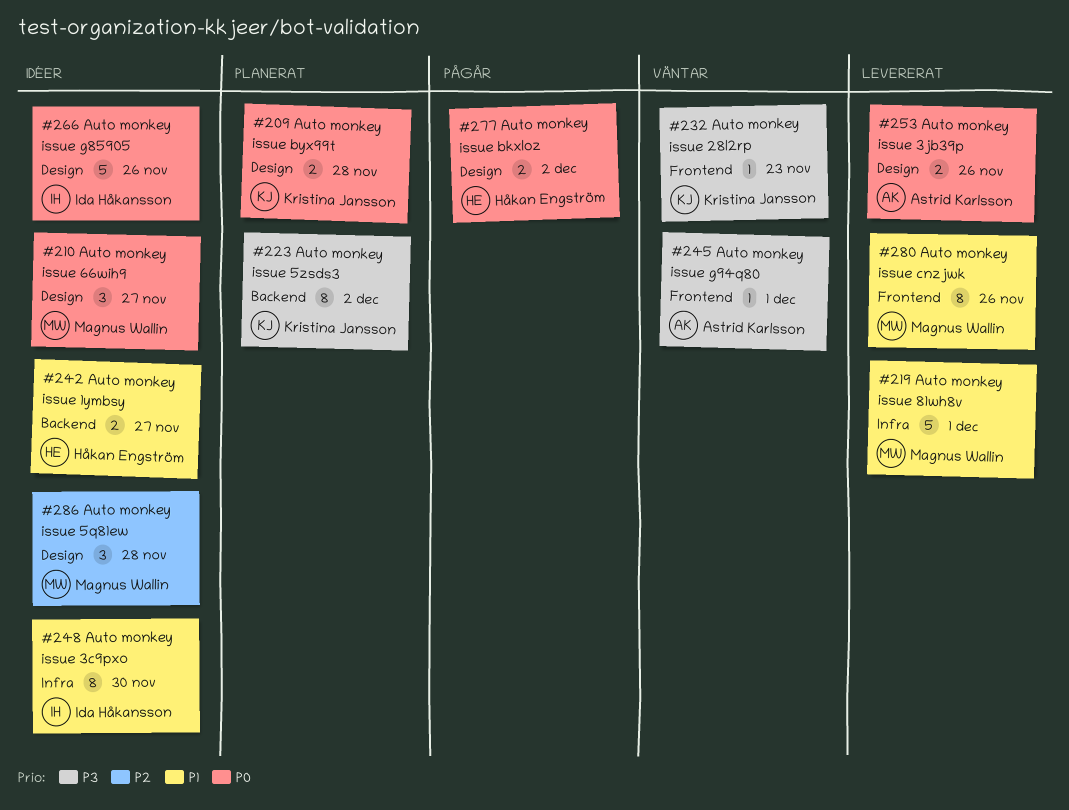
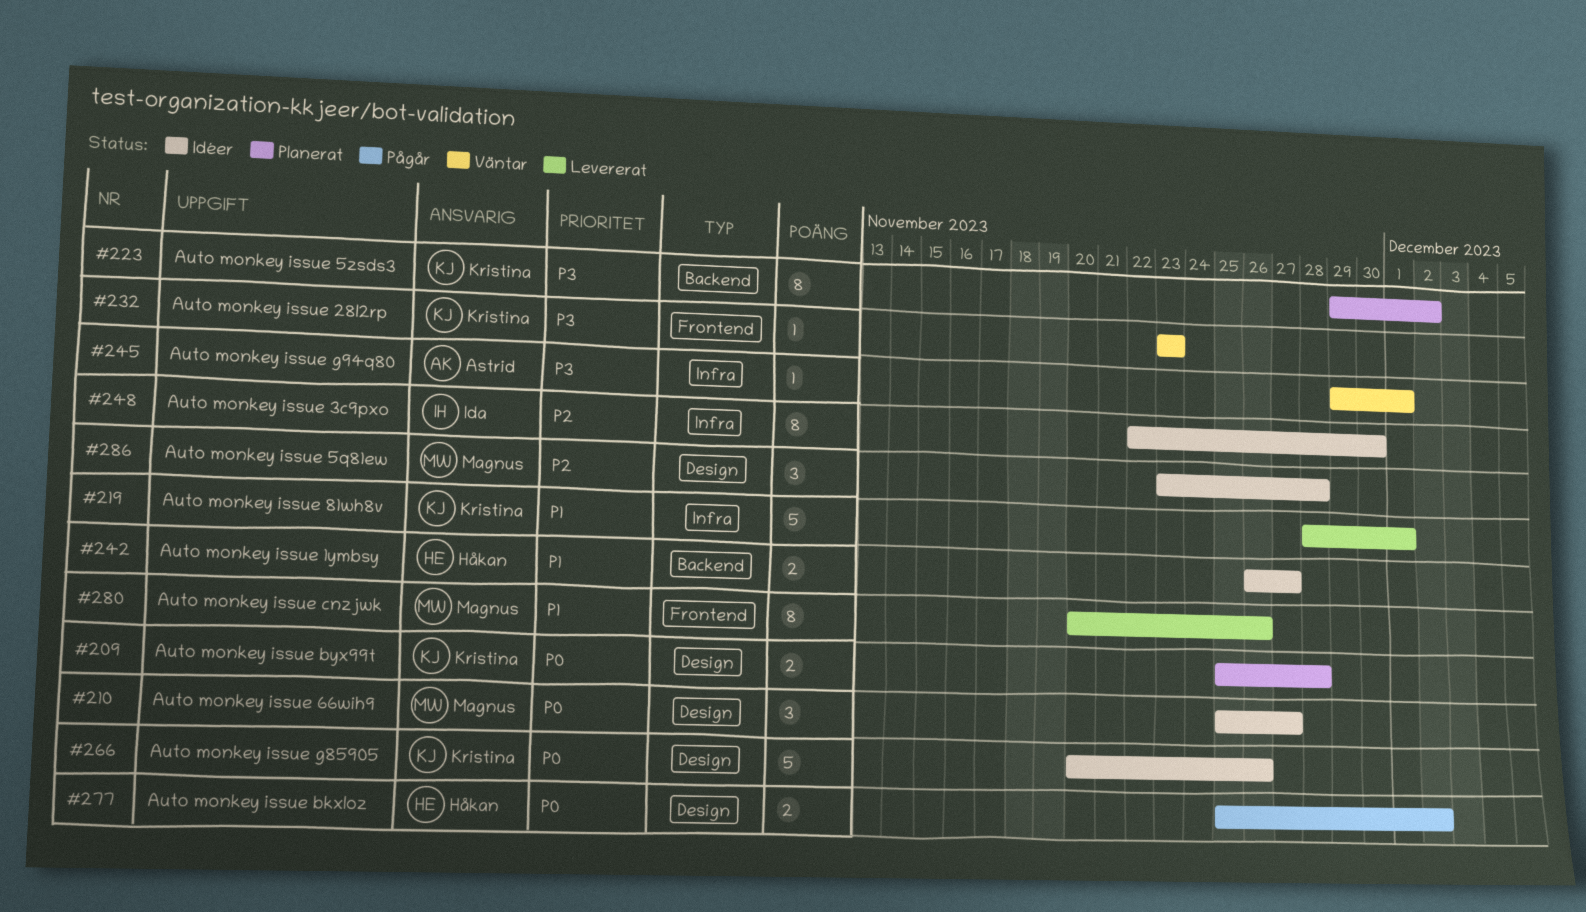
#219, owner: Magnus Wallin -> Kristina Jansson
#245, label: Frontend -> Infra
#248, priority: P1 -> P2
#253: present -> none
#266, owner: Ida Håkansson -> Kristina Jansson

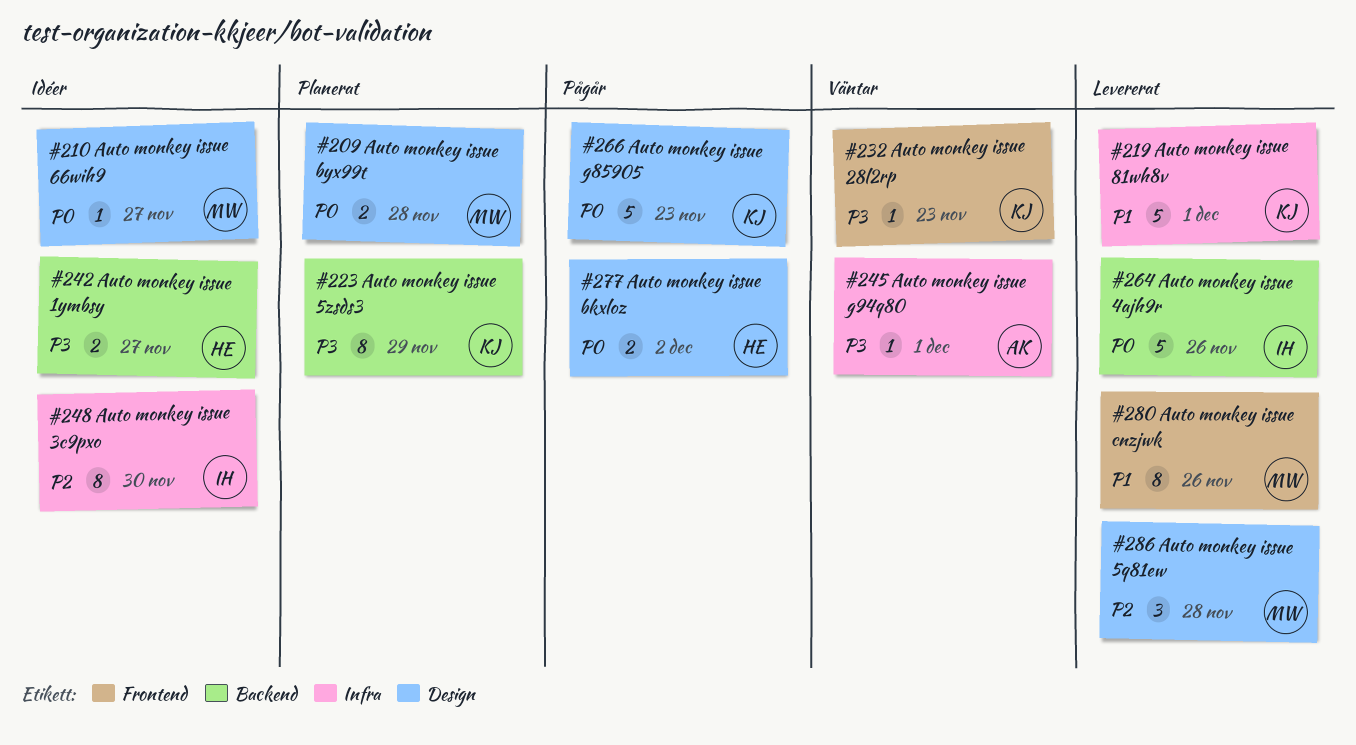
#209, owner: Kristina -> Magnus
#210, estimate: 3 -> 1
#223, due: Dec 2 -> Nov 29
#242, priority: P1 -> P3
#264: none -> present
#266, status: Idéer -> Pågår
#266, due: Nov 26 -> Nov 23
#286, status: Idéer -> Levererat

